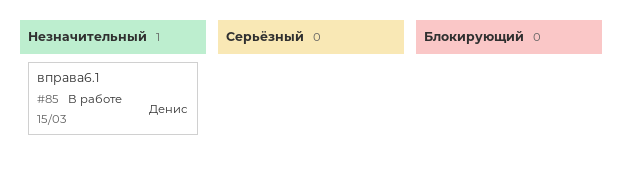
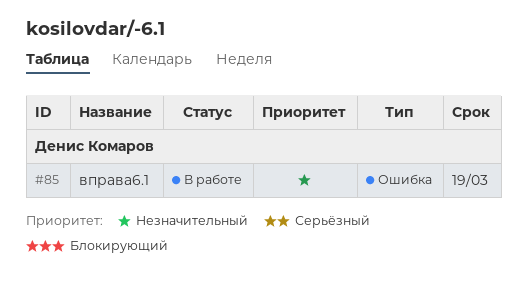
#85, due: Mar 15 -> Mar 19

